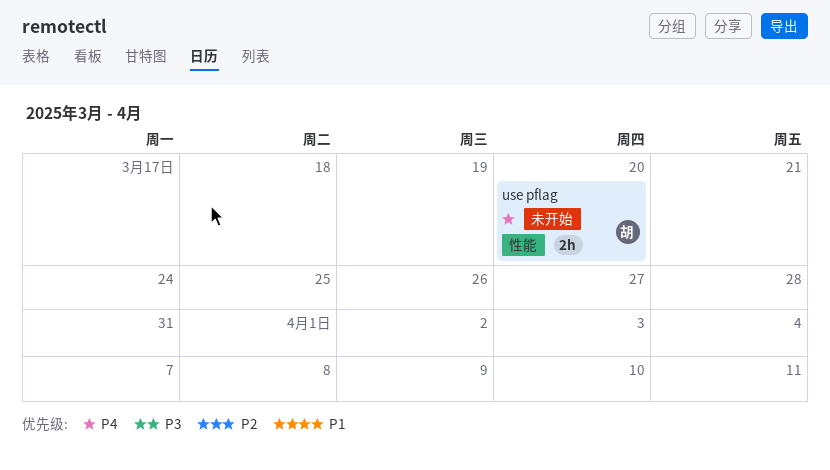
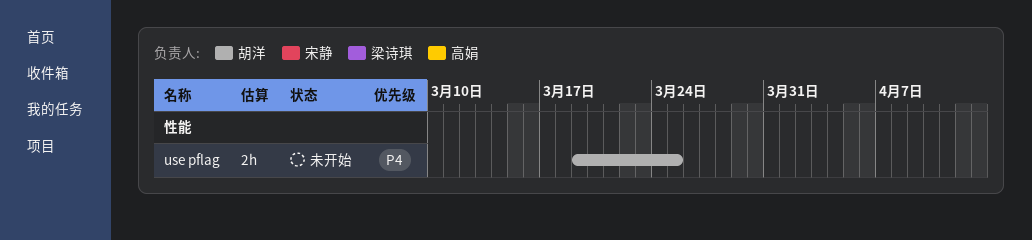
use pflag, due: Mar 20 -> Mar 25

